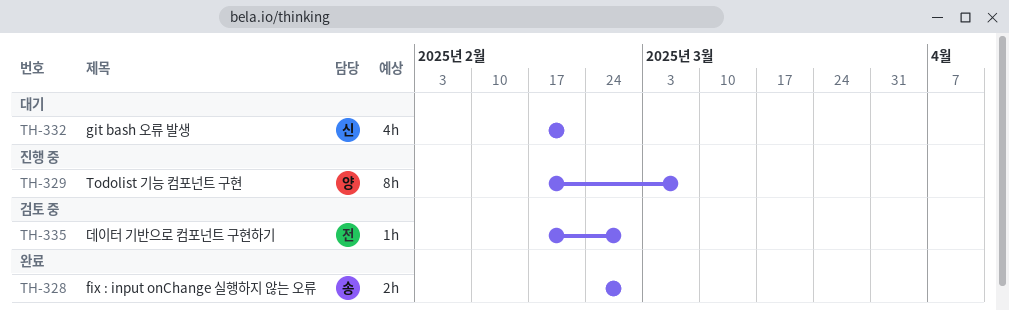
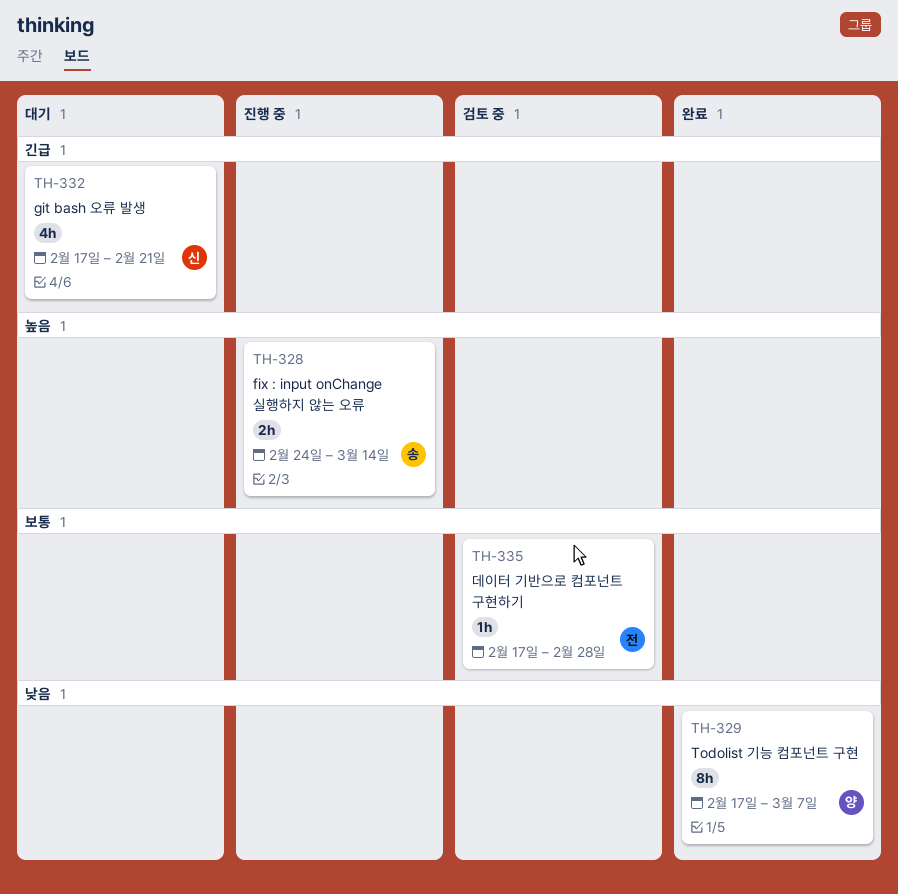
TH-328, status: 완료 -> 진행 중
TH-328, due: Feb 28 -> Mar 14
TH-329, status: 진행 중 -> 완료

